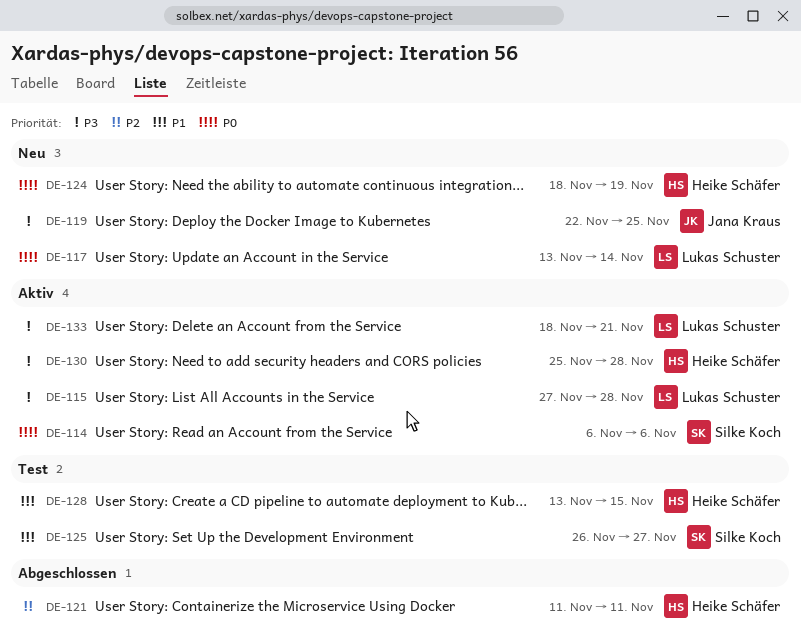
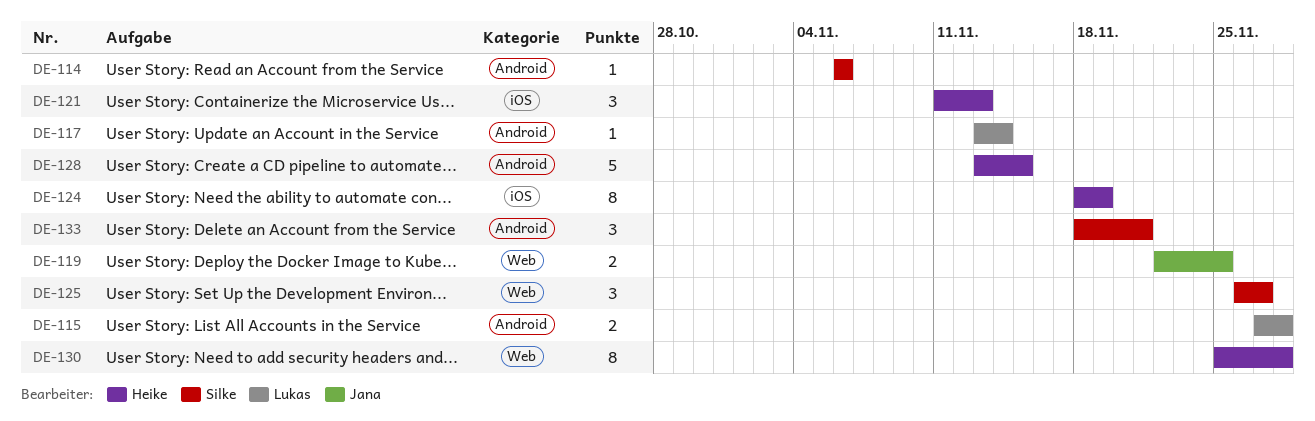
DE-121, due: Nov 11 -> Nov 13
DE-133, owner: Lukas Schuster -> Silke Koch

